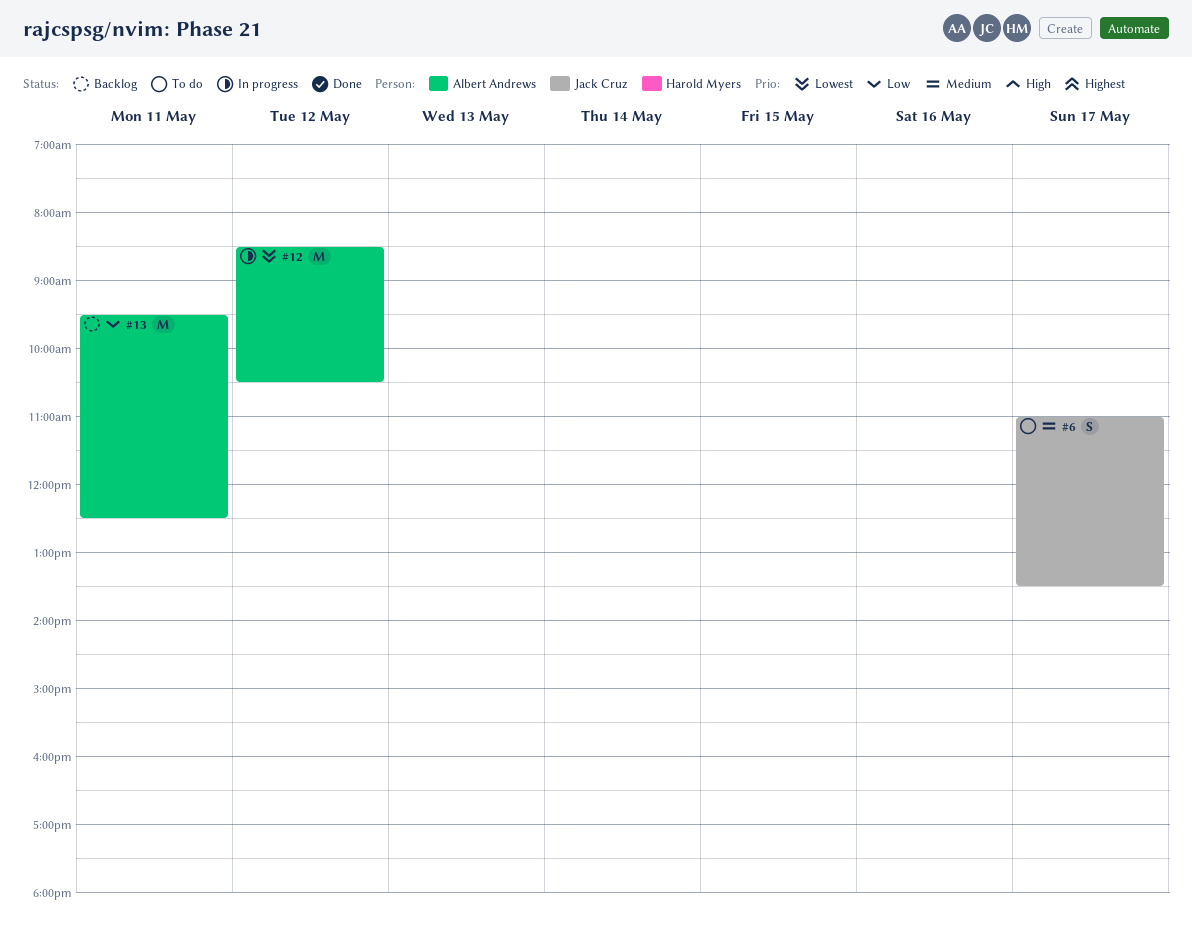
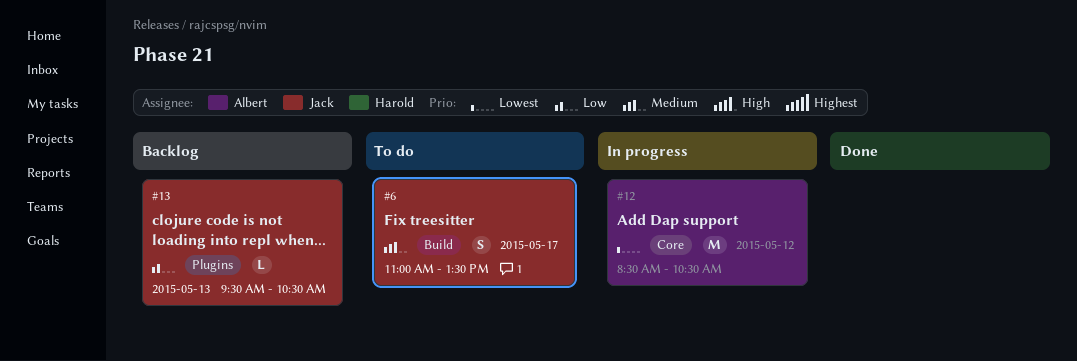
#13, owner: Albert Andrews -> Jack Cruz
#13, estimate: M -> L
#13, day: May 11 -> May 13
#13, ends: 12:30 -> 10:30

